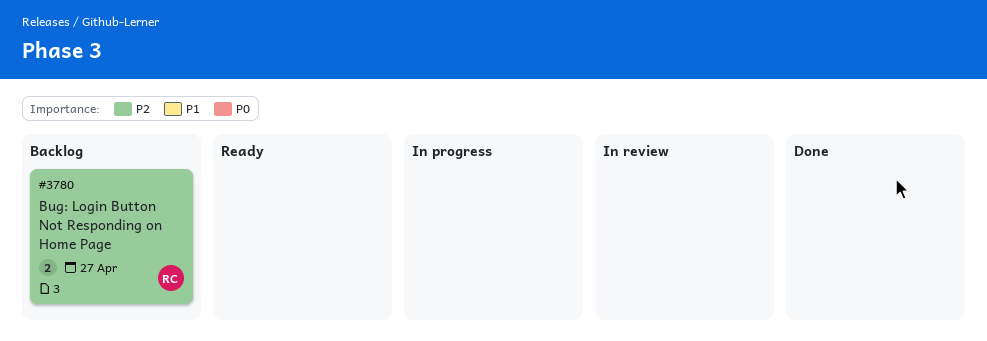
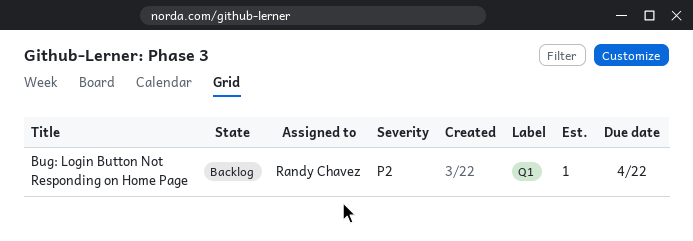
Bug: Login Button Not Responding on Home Page, estimate: 2 -> 1
Bug: Login Button Not Responding on Home Page, due: Apr 27 -> Apr 22

